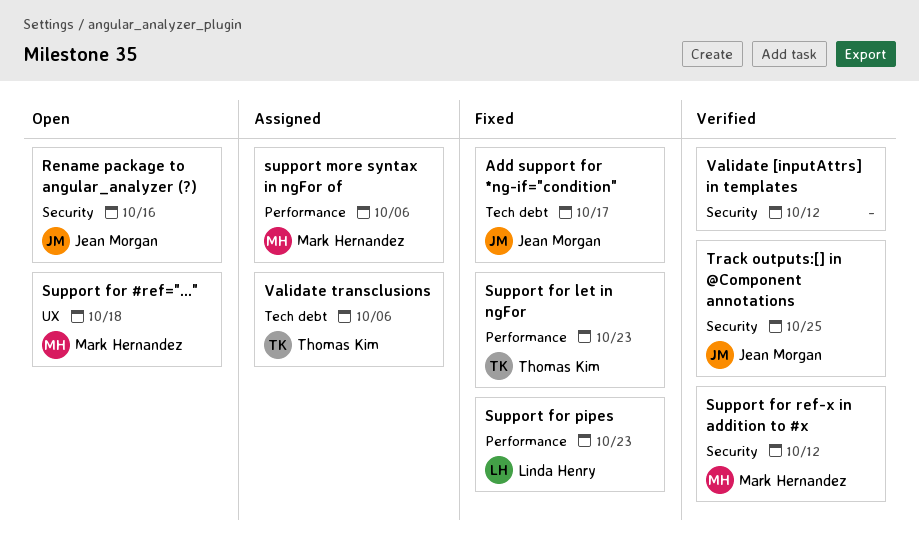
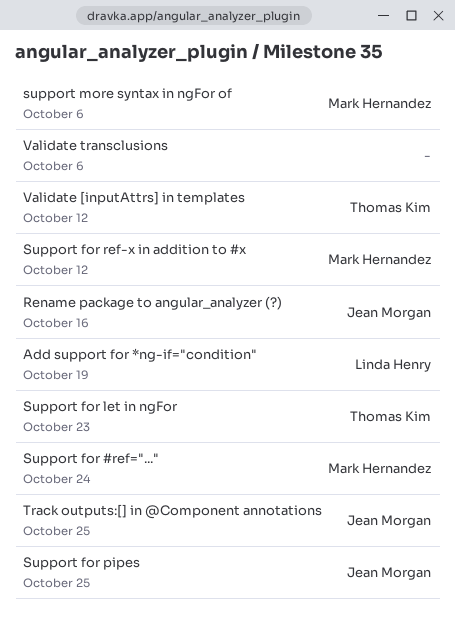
Add support for *ng-if="condition", owner: Jean Morgan -> Linda Henry
Add support for *ng-if="condition", due: Oct 17 -> Oct 19
Support for #ref="...", due: Oct 18 -> Oct 24
Support for pipes, owner: Linda Henry -> Jean Morgan
Support for pipes, due: Oct 23 -> Oct 25
Validate [inputAttrs] in templates, owner: none -> Thomas Kim
Validate transclusions, owner: Thomas Kim -> none

